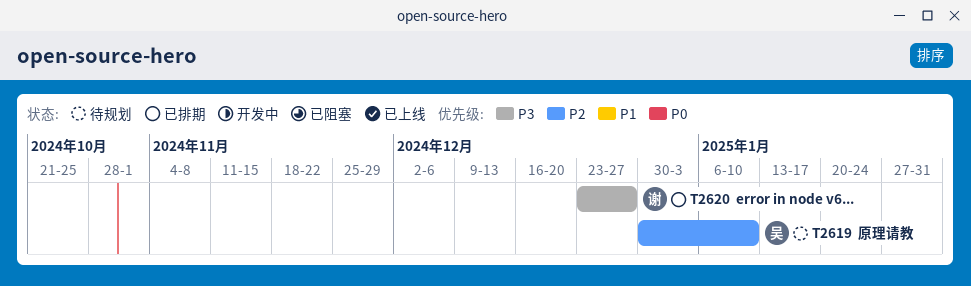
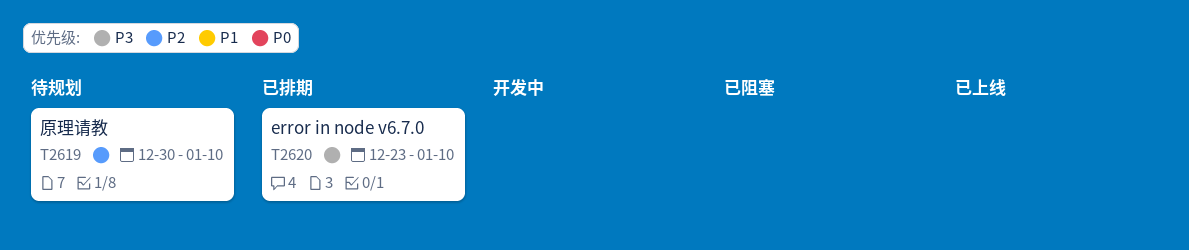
T2620, due: Dec 27 -> Jan 10

